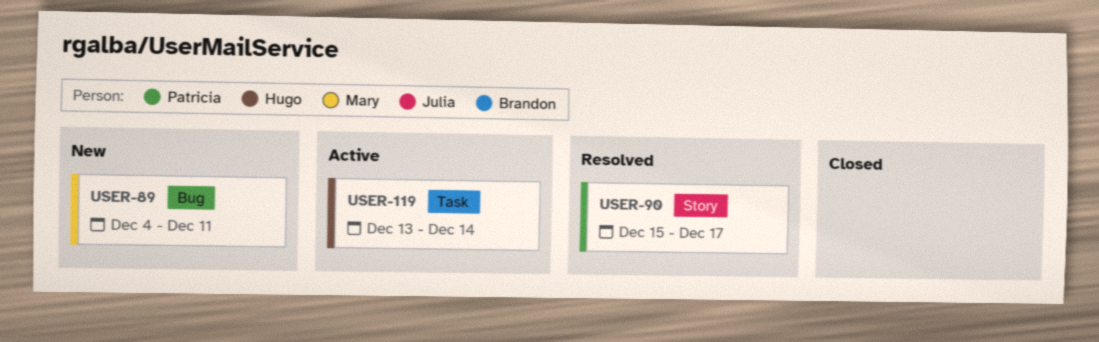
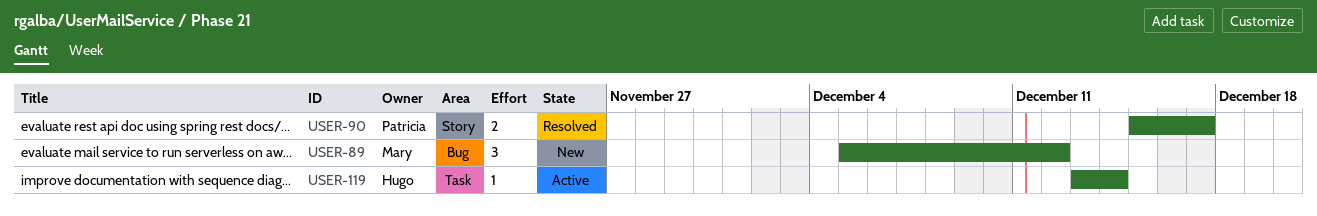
USER-89, start: Dec 4 -> Dec 5
USER-89, due: Dec 11 -> Dec 12

